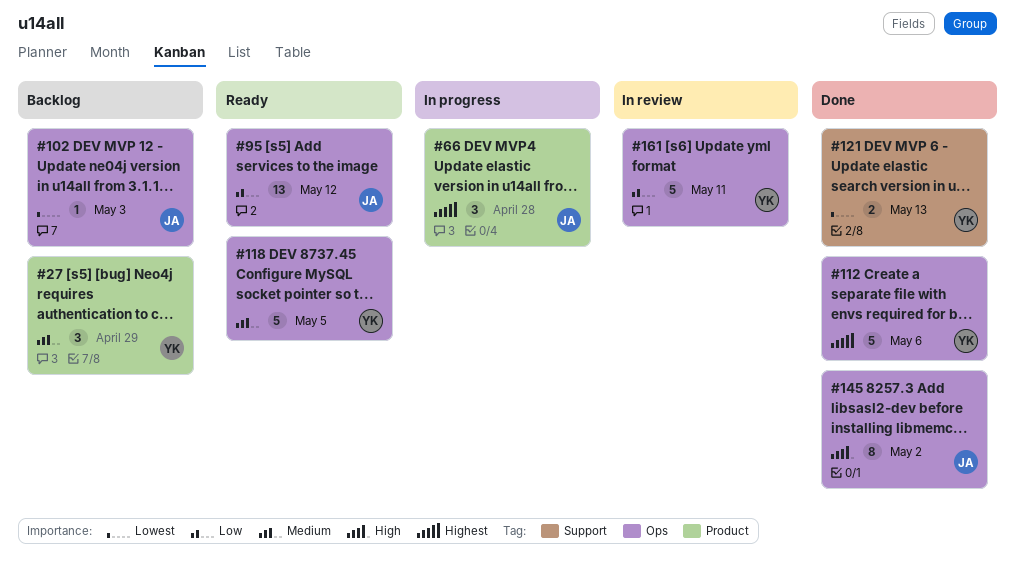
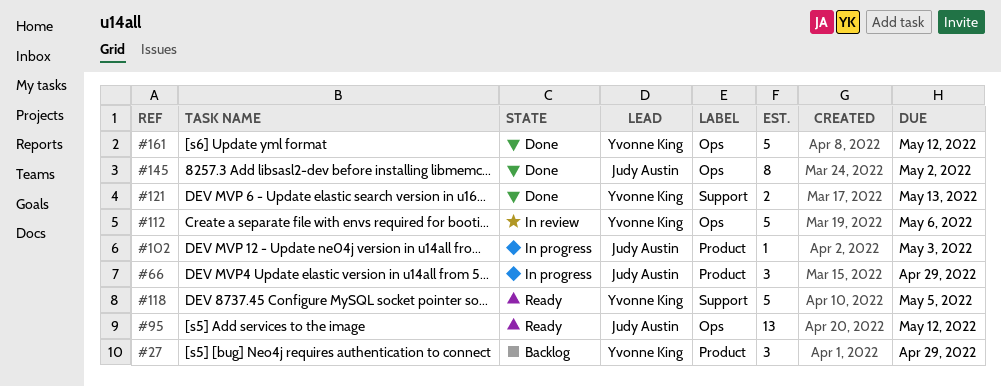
#66, due: Apr 28 -> Apr 29
#102, status: Backlog -> In progress
#102, label: Ops -> Product
#112, status: Done -> In review
#118, label: Ops -> Support
#161, status: In review -> Done
#161, due: May 11 -> May 12

